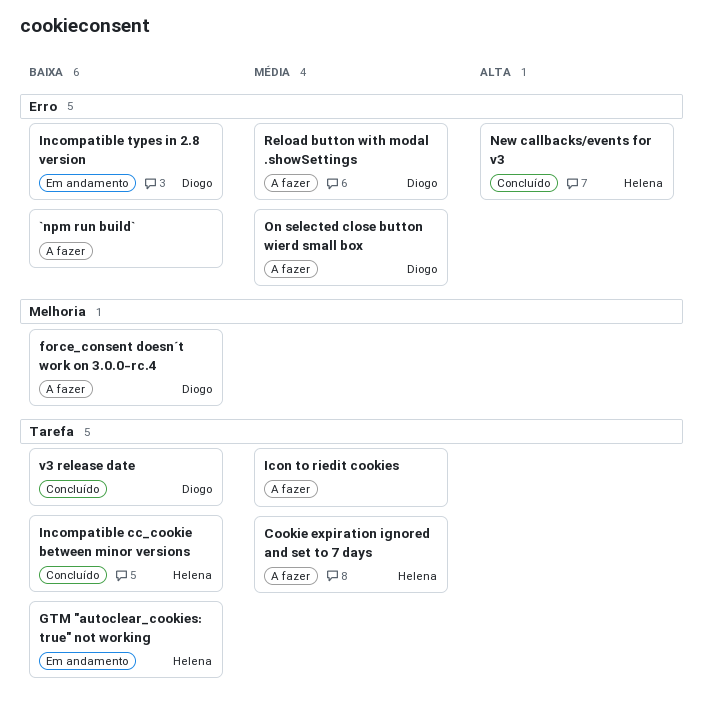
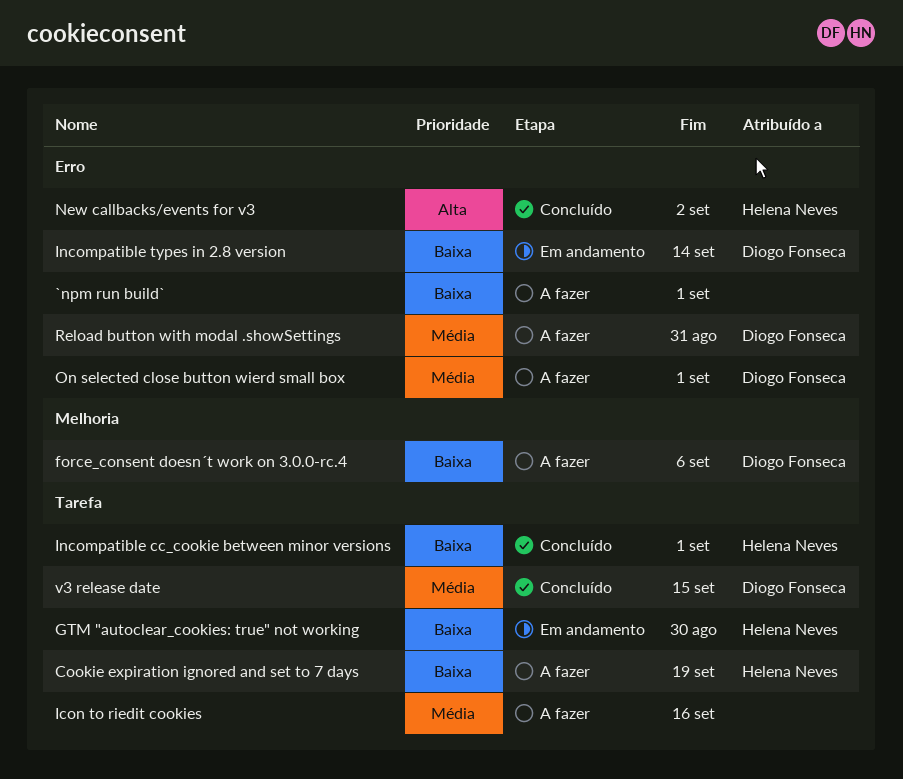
Cookie expiration ignored and set to 7 days, priority: Média -> Baixa
v3 release date, priority: Baixa -> Média

